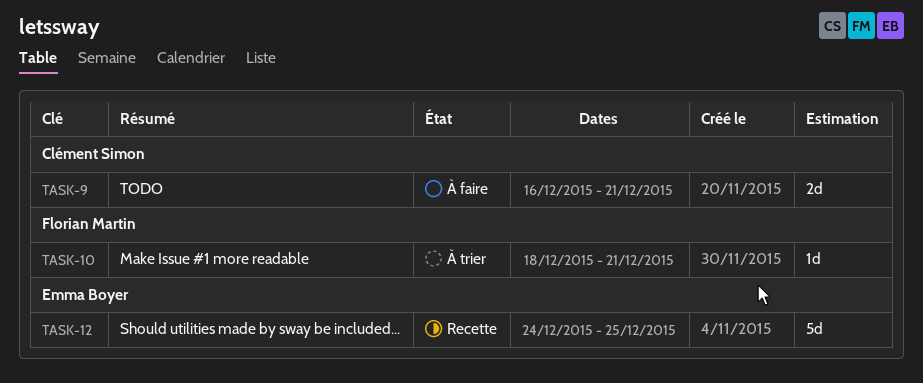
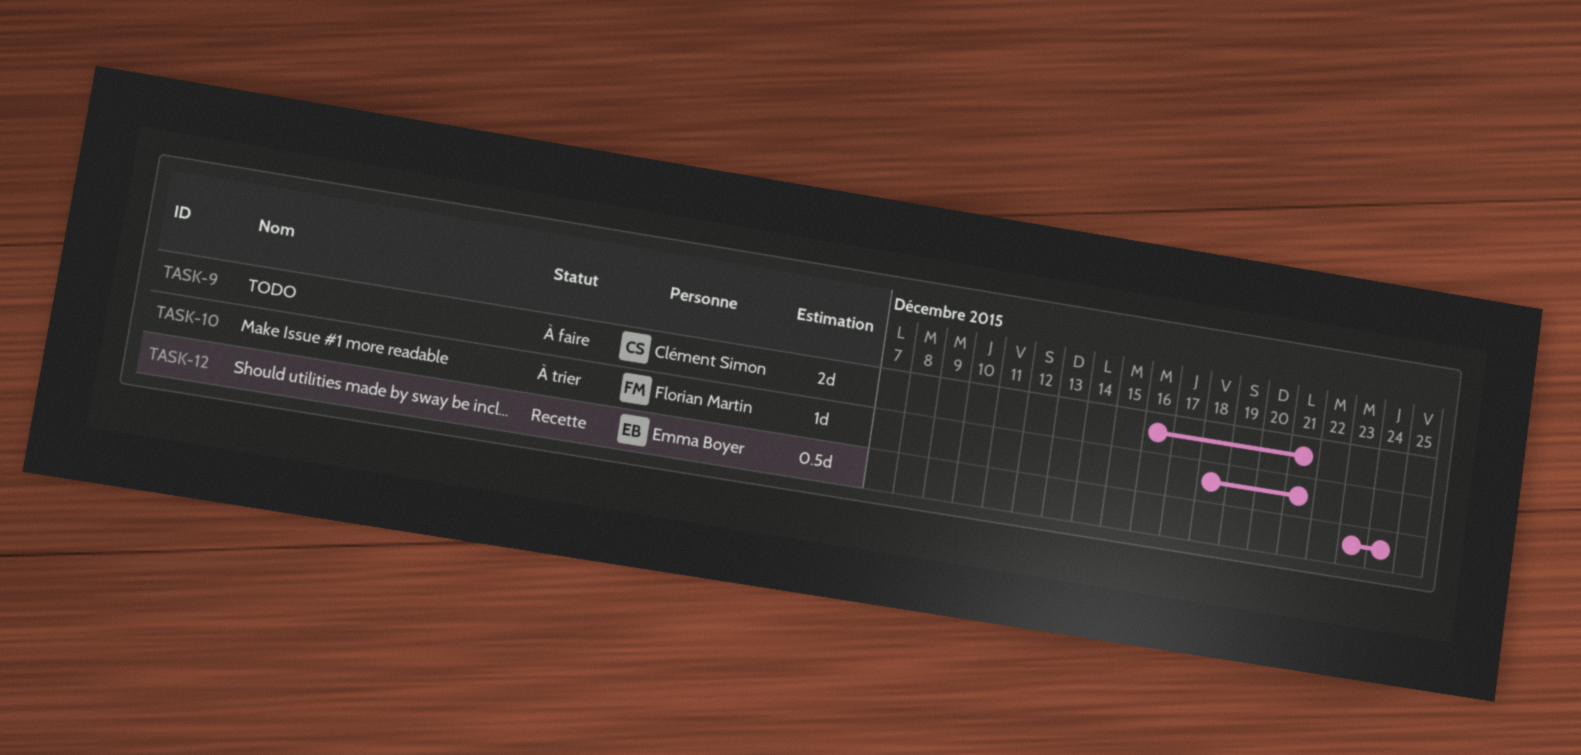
TASK-12, estimate: 5d -> 0.5d
TASK-12, start: Dec 24 -> Dec 23
TASK-12, due: Dec 25 -> Dec 24

